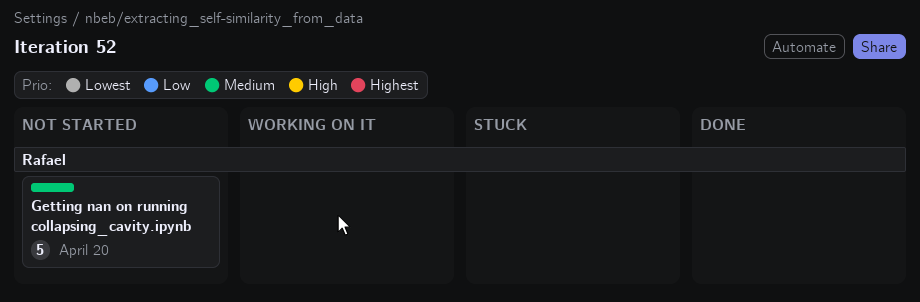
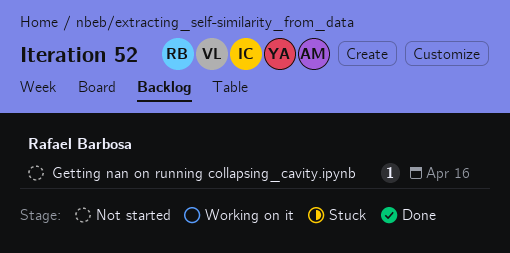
Getting nan on running collapsing_cavity.ipynb, estimate: 5 -> 1
Getting nan on running collapsing_cavity.ipynb, due: Apr 20 -> Apr 16

